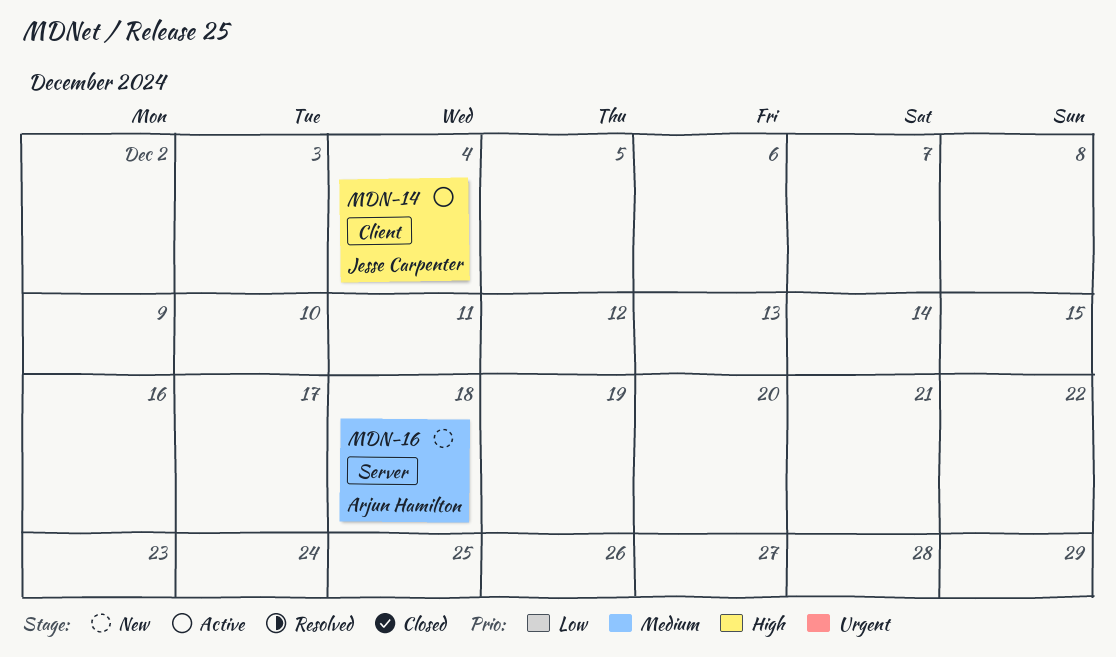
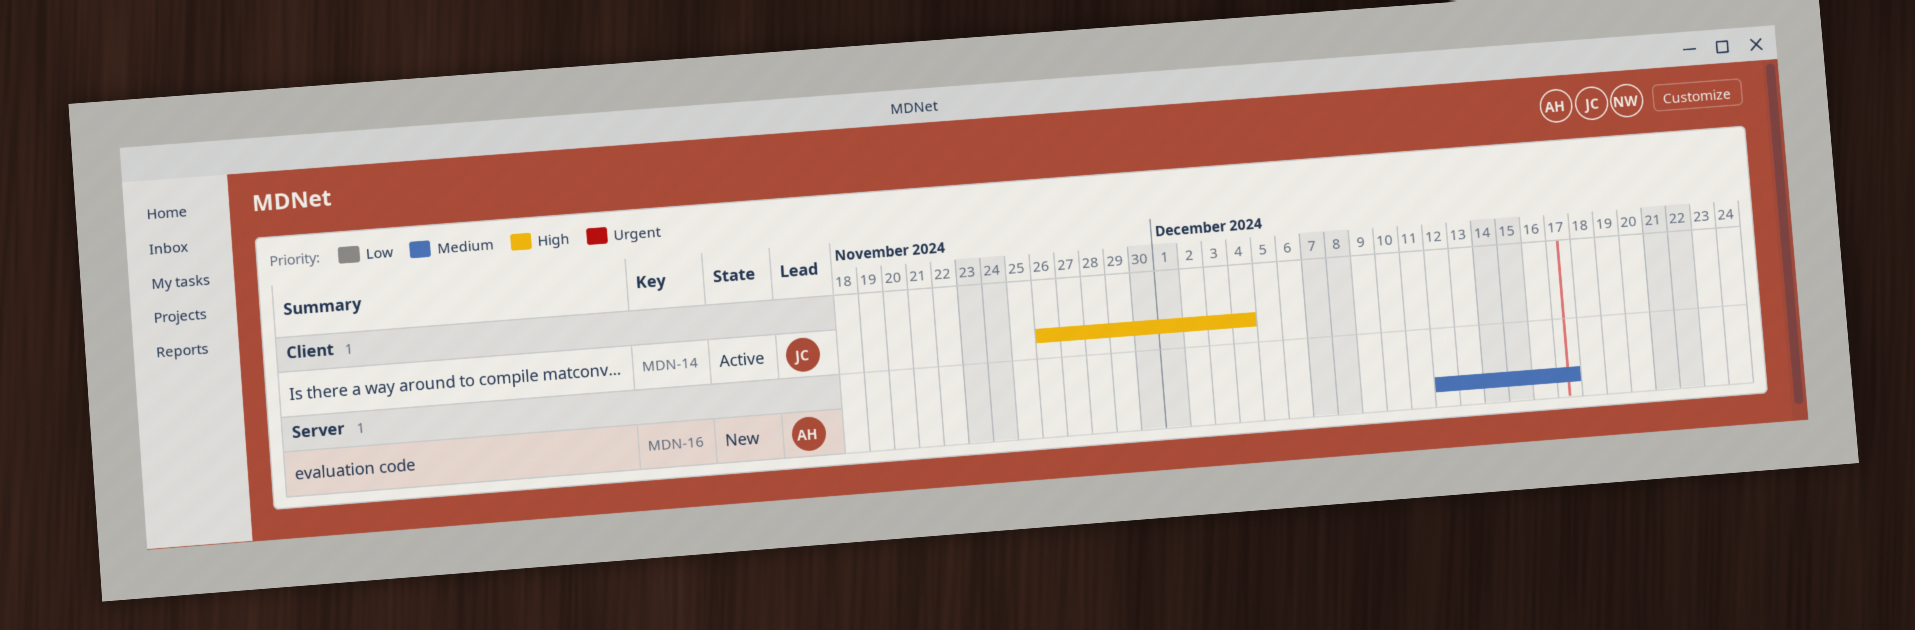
MDN-16, due: Dec 18 -> Dec 17

